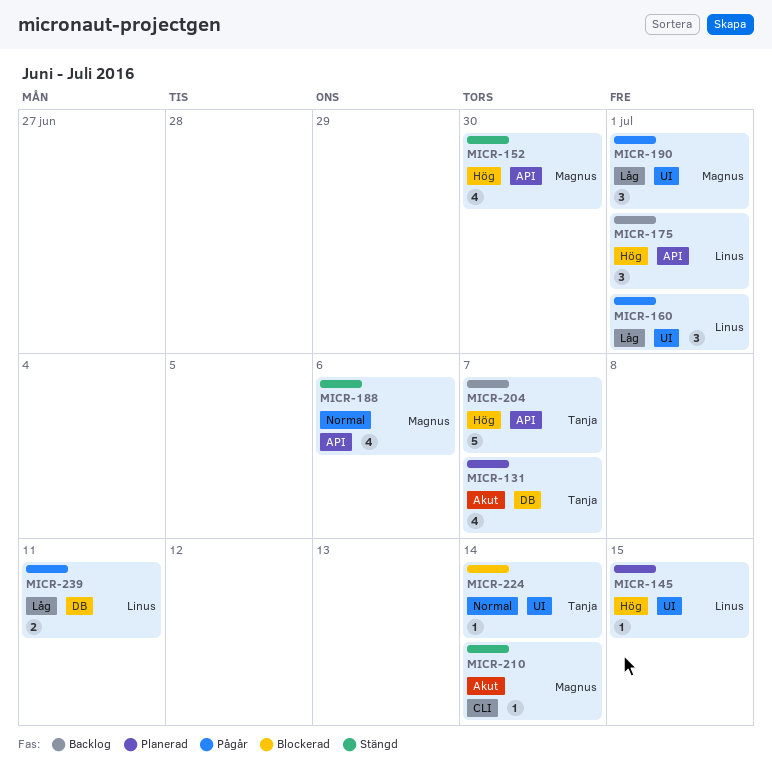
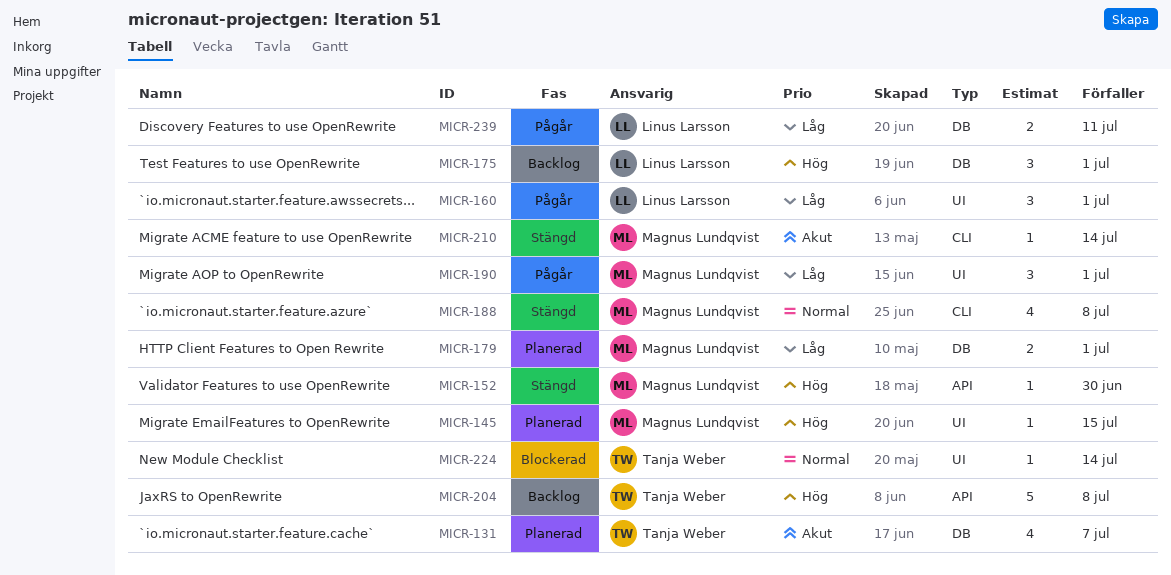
MICR-145, owner: Linus Larsson -> Magnus Lundqvist
MICR-152, estimate: 4 -> 1
MICR-175, label: API -> DB
MICR-179: none -> present
MICR-188, label: API -> CLI
MICR-188, due: Jul 6 -> Jul 8
MICR-204, due: Jul 7 -> Jul 8

